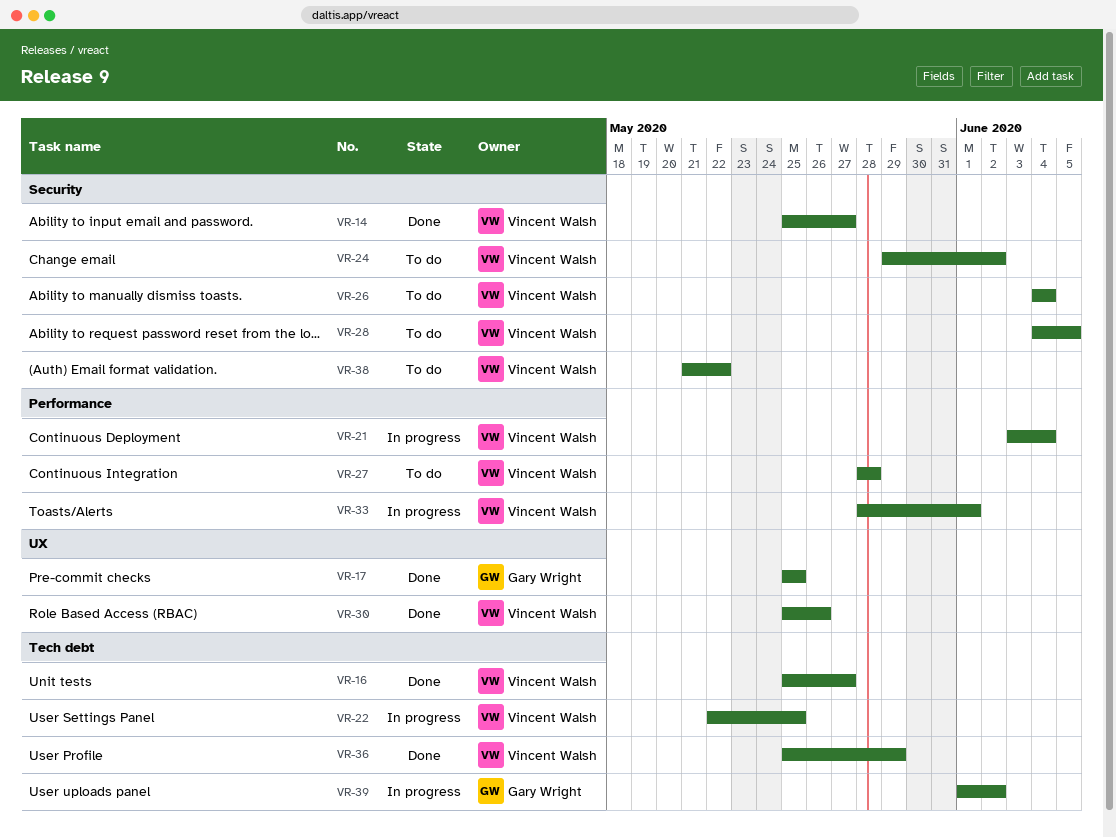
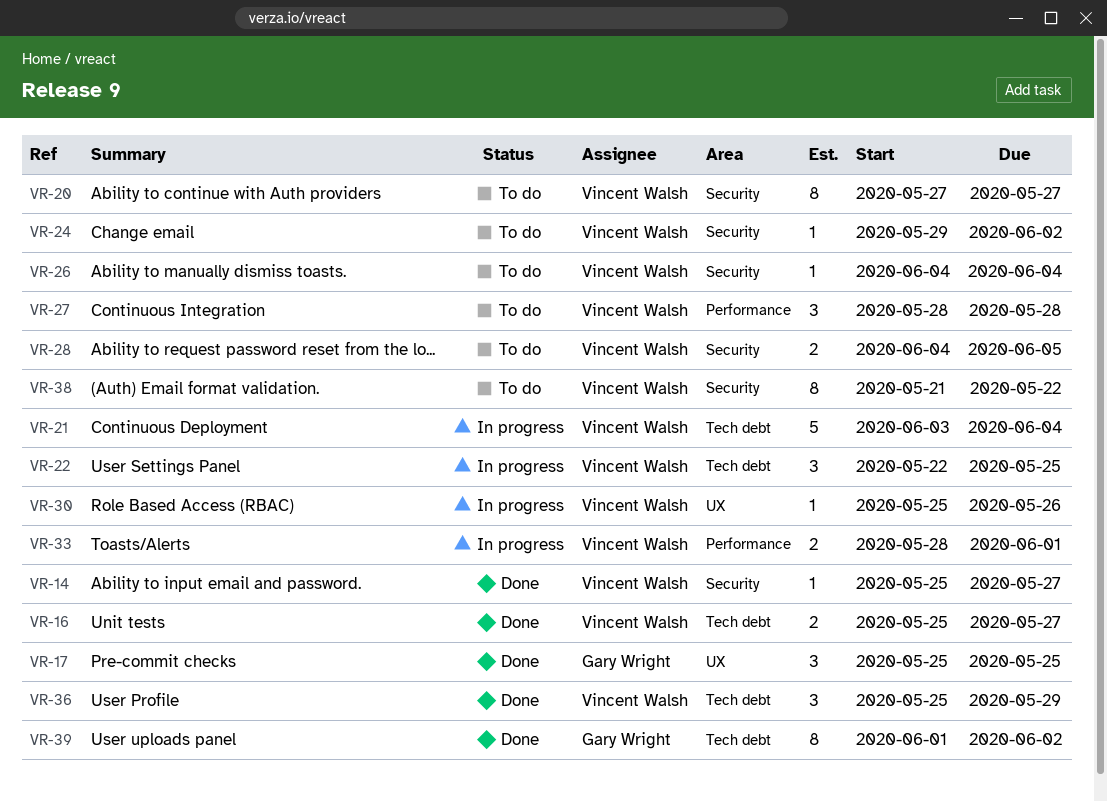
VR-20: none -> present
VR-21, label: Performance -> Tech debt
VR-30, status: Done -> In progress
VR-39, status: In progress -> Done

